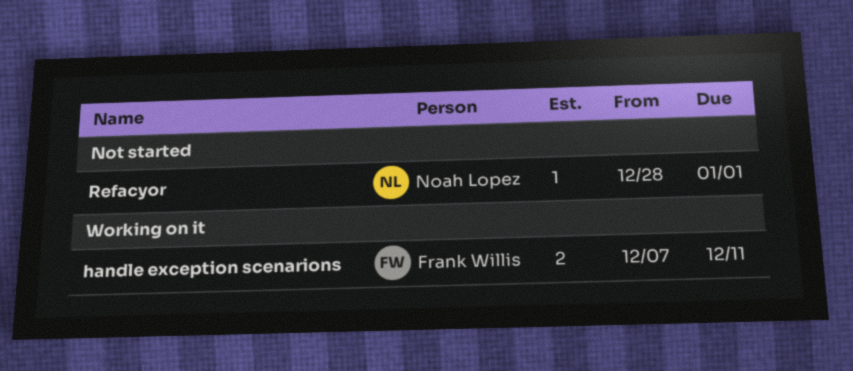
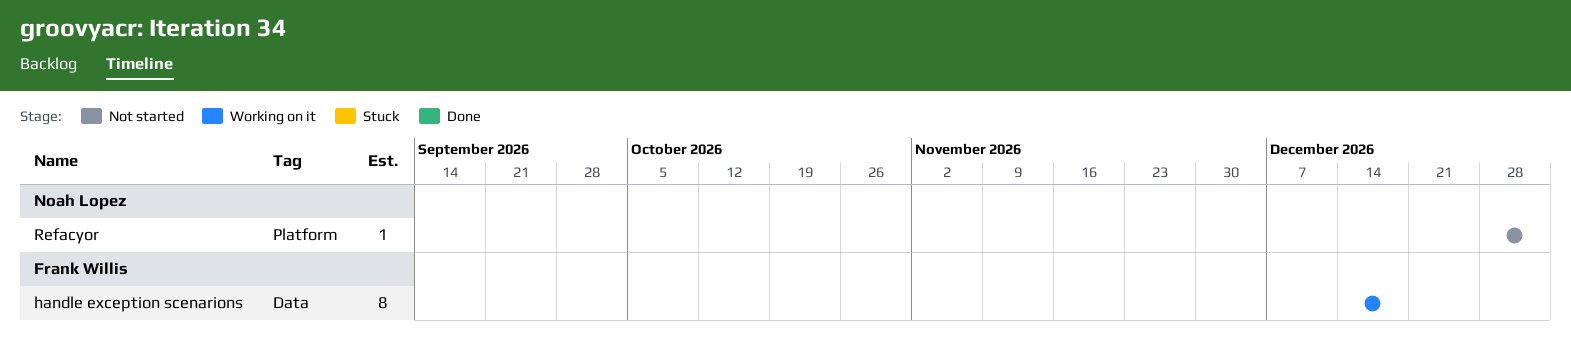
handle exception scenarions, estimate: 2 -> 8
handle exception scenarions, start: Dec 7 -> Dec 14
handle exception scenarions, due: Dec 11 -> Dec 18

